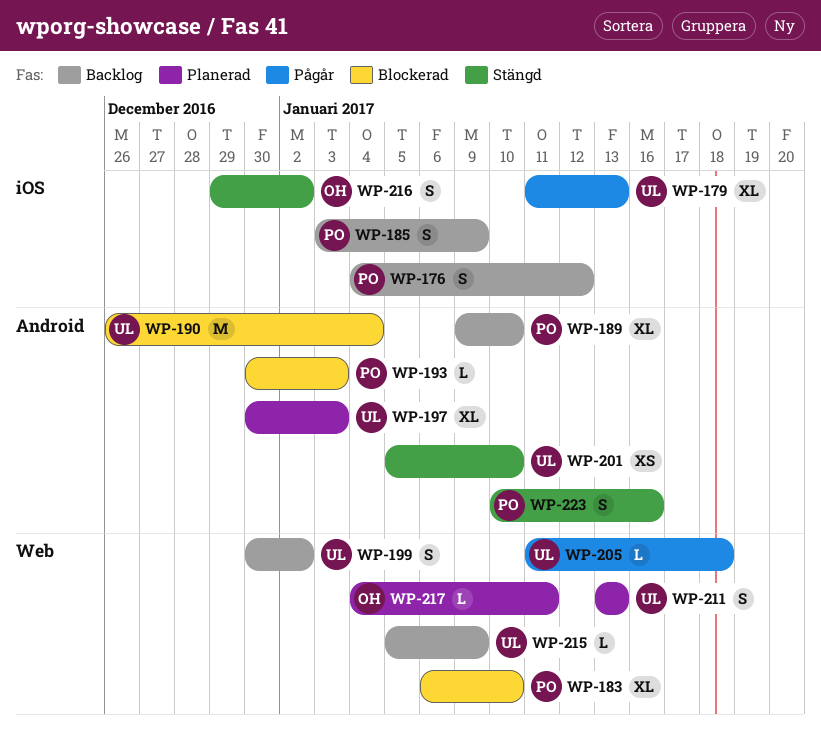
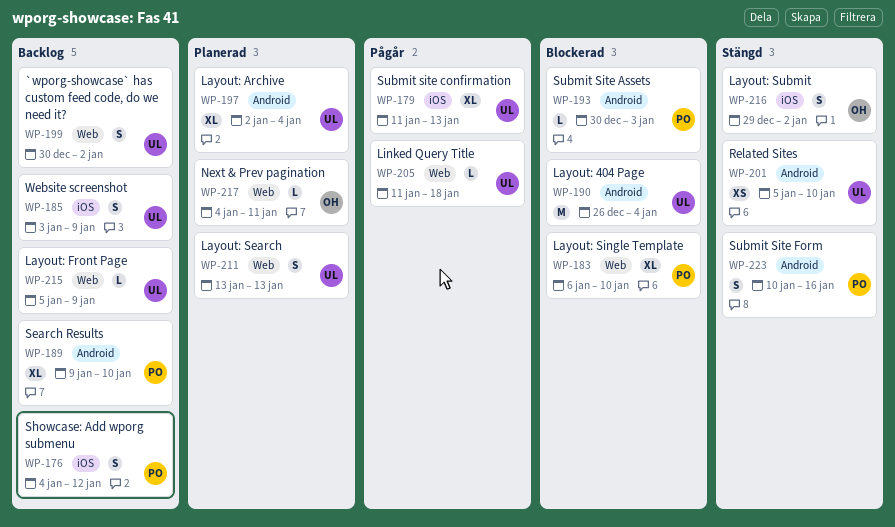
WP-185, owner: PO -> UL
WP-197, start: Dec 30 -> Jan 2
WP-197, due: Jan 3 -> Jan 4

